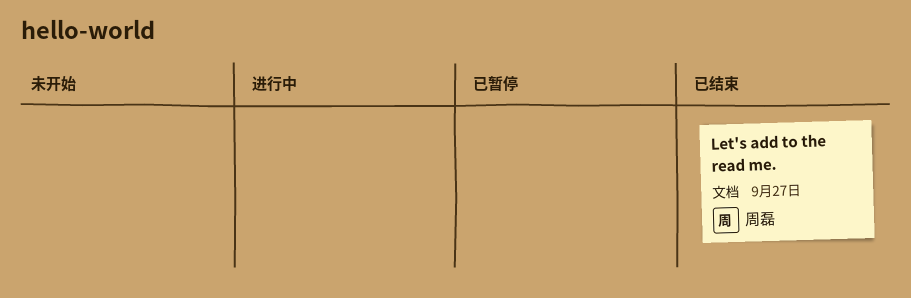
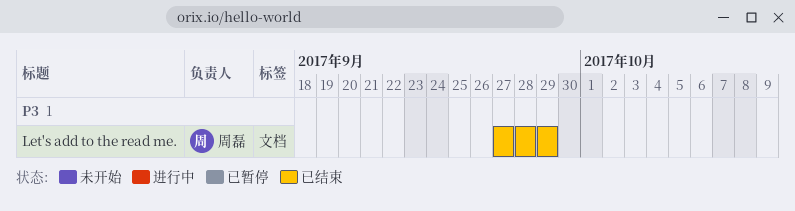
Let's add to the read me., due: Sep 27 -> Sep 29

